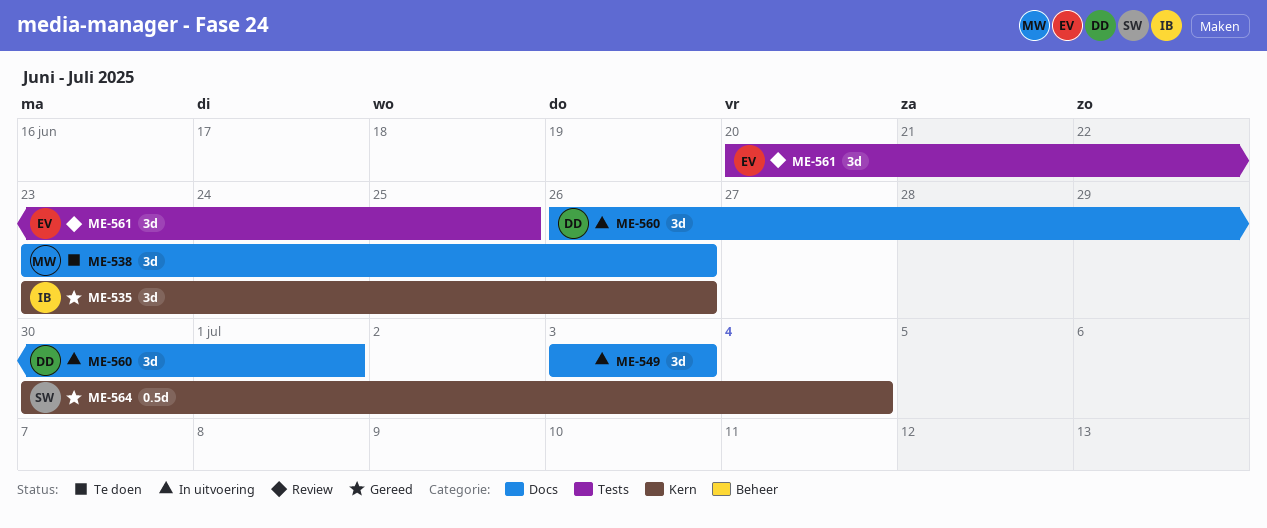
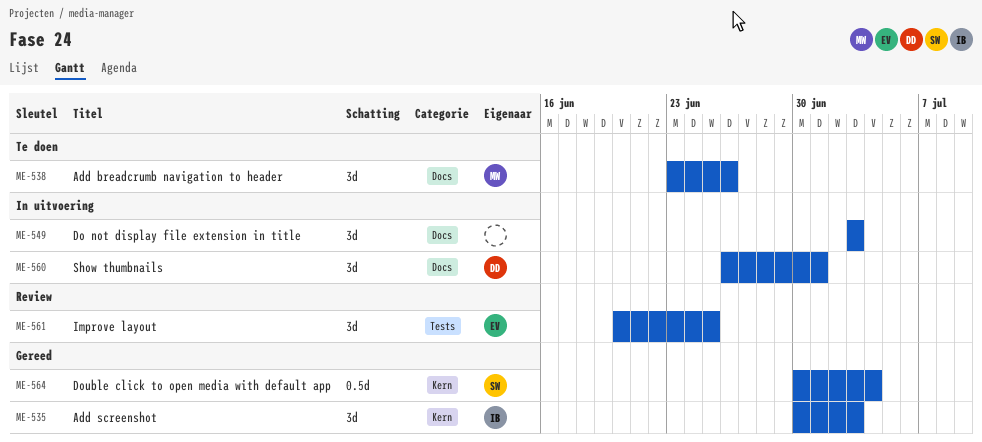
ME-535, start: Jun 23 -> Jun 30
ME-535, due: Jun 26 -> Jul 3

